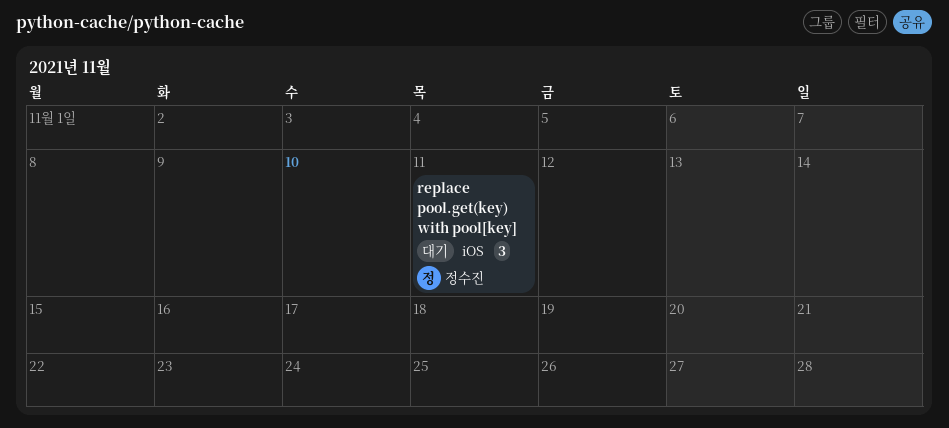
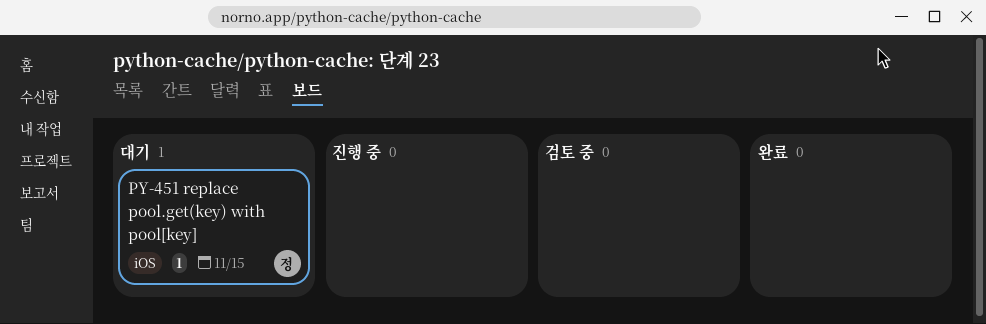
replace pool.get(key) with pool[key], estimate: 3 -> 1
replace pool.get(key) with pool[key], due: Nov 11 -> Nov 15

